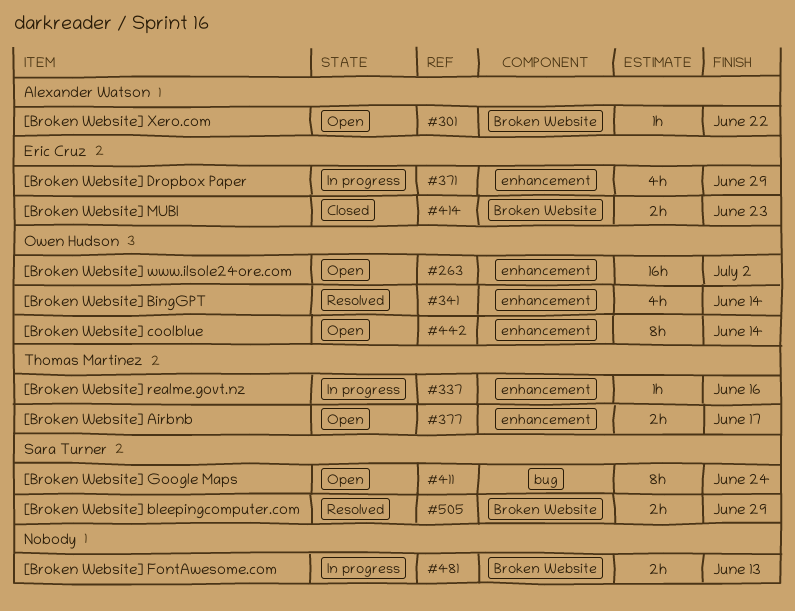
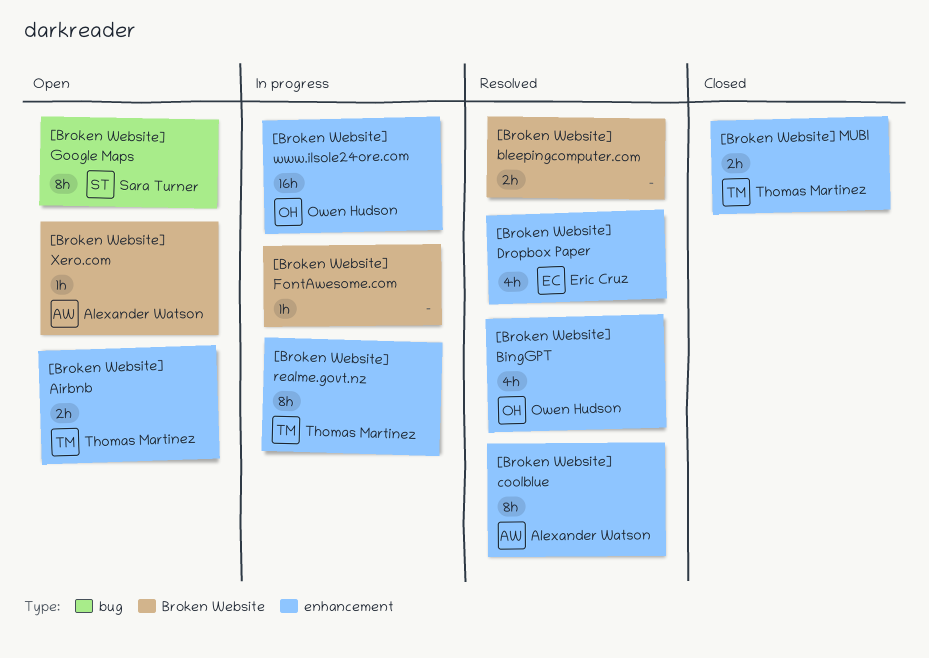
[Broken Website] bleepingcomputer.com, owner: Sara Turner -> none
[Broken Website] coolblue, status: Open -> Resolved
[Broken Website] coolblue, owner: Owen Hudson -> Alexander Watson
[Broken Website] Dropbox Paper, status: In progress -> Resolved
[Broken Website] FontAwesome.com, estimate: 2h -> 1h
[Broken Website] MUBI, owner: Eric Cruz -> Thomas Martinez
[Broken Website] MUBI, label: Broken Website -> enhancement
[Broken Website] realme.govt.nz, estimate: 1h -> 8h
[Broken Website] www.ilsole24ore.com, status: Open -> In progress

